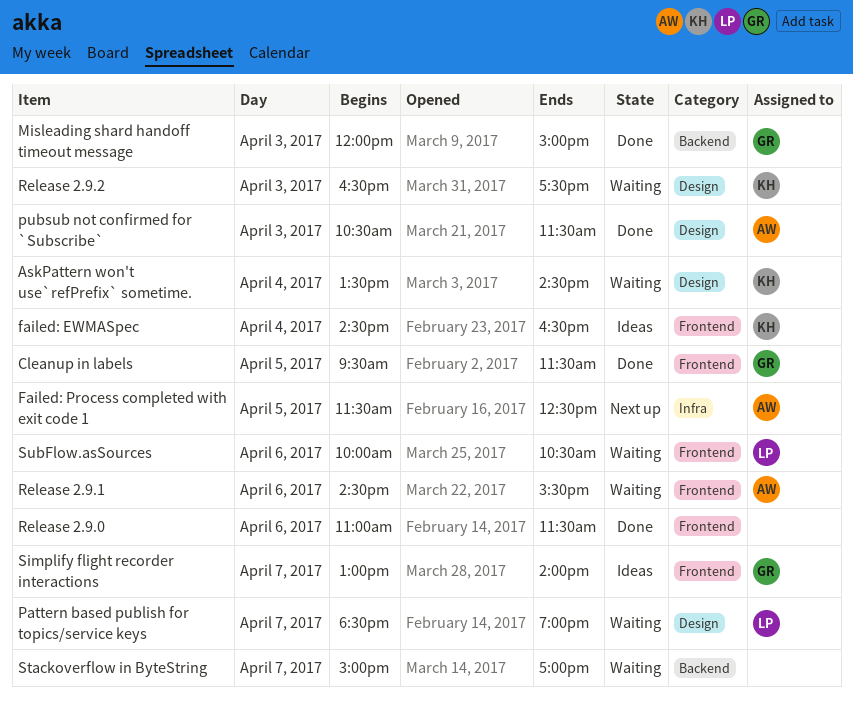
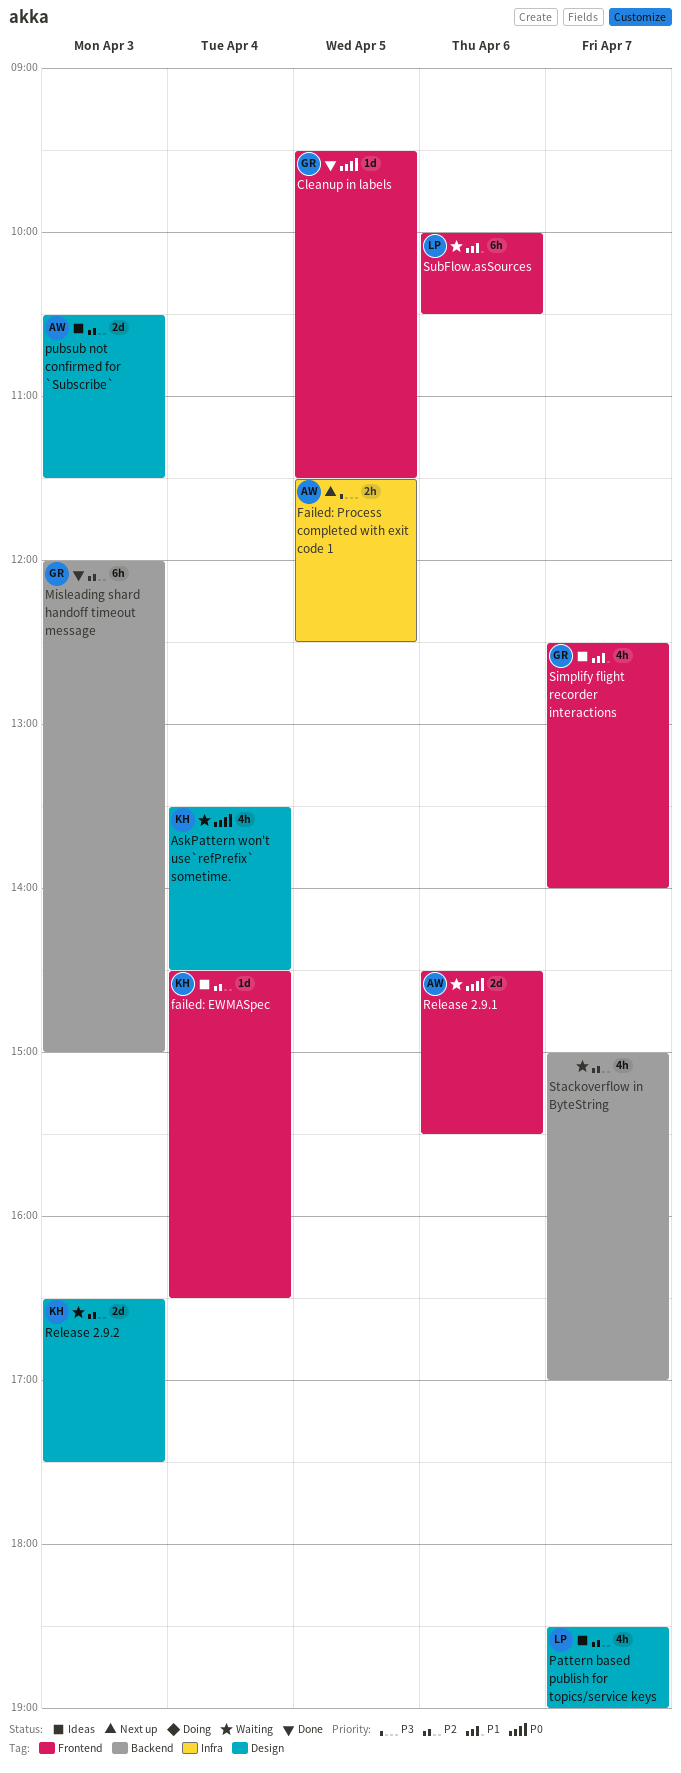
Pattern based publish for topics/service keys, status: Waiting -> Ideas
pubsub not confirmed for `Subscribe`, status: Done -> Ideas
Release 2.9.0: present -> none
Simplify flight recorder interactions, begins: 13:00 -> 12:30

